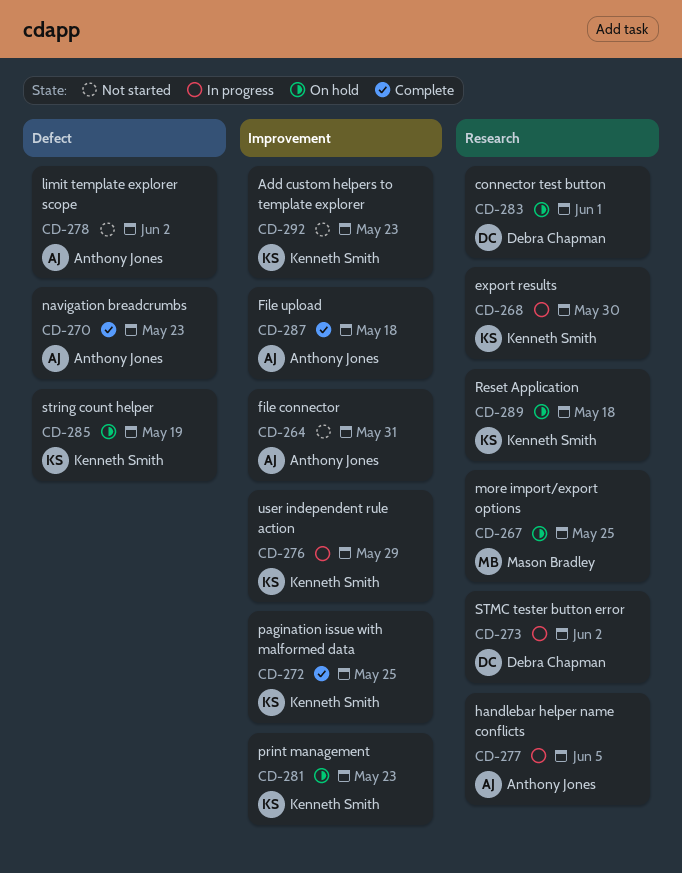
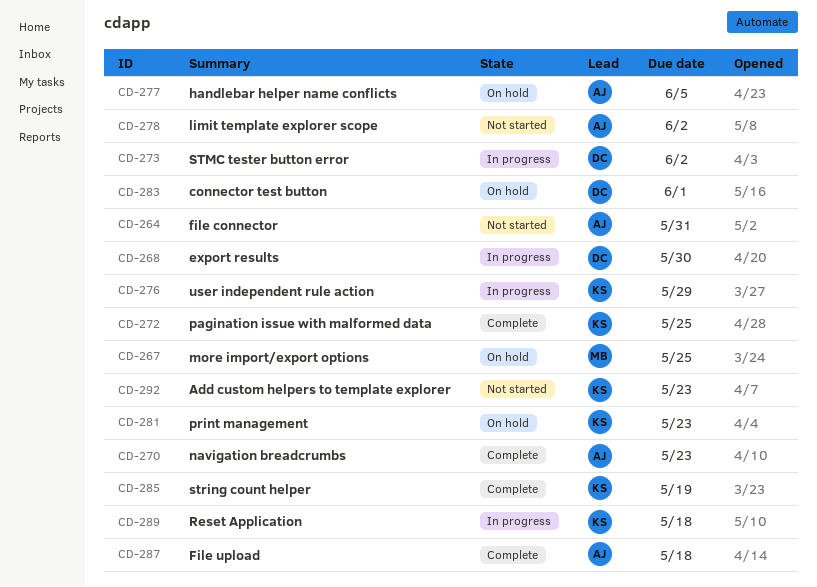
CD-268, owner: Kenneth Smith -> Debra Chapman
CD-277, status: In progress -> On hold
CD-285, status: On hold -> Complete
CD-289, status: On hold -> In progress

